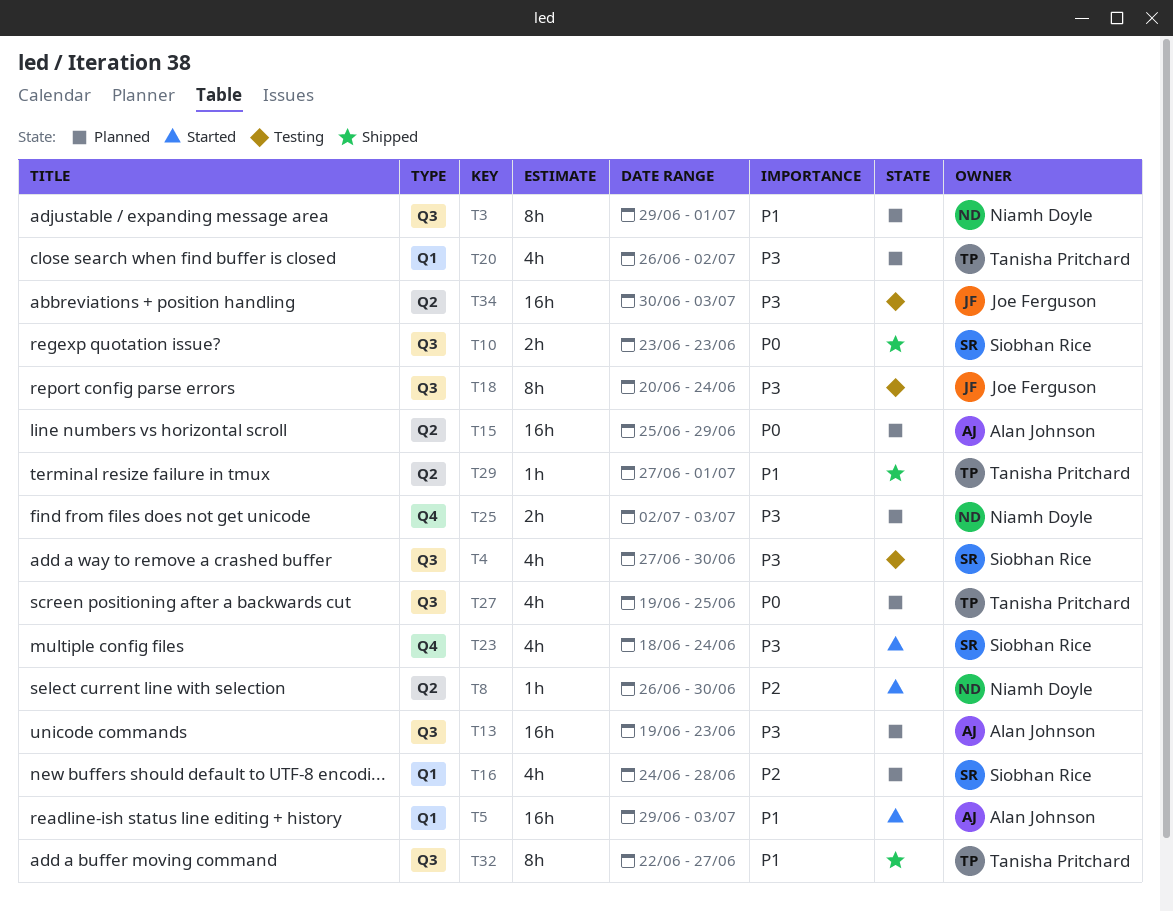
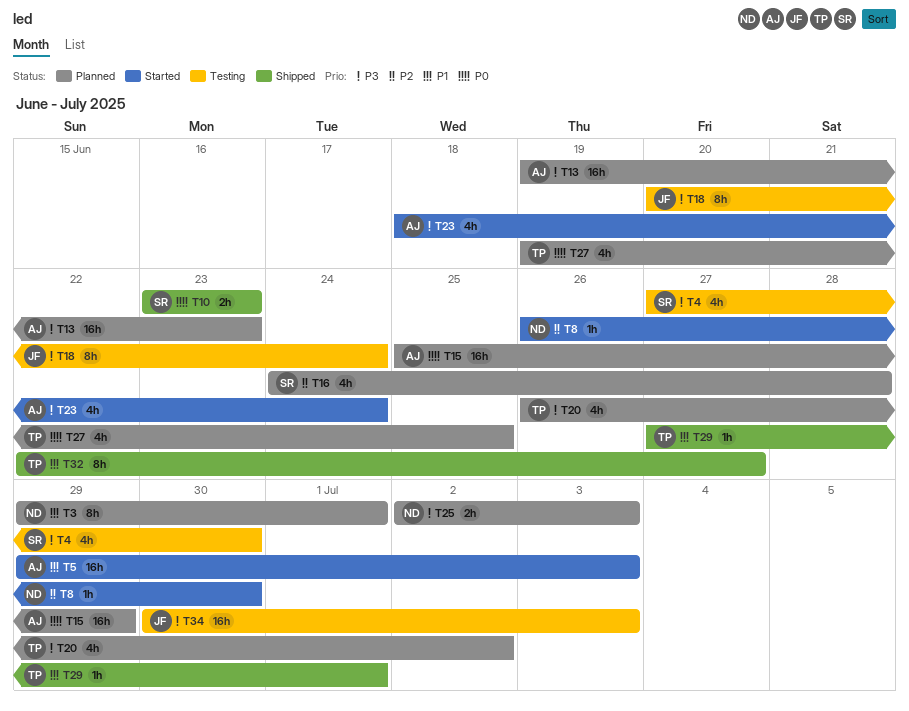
T23, owner: Siobhan Rice -> Alan Johnson

